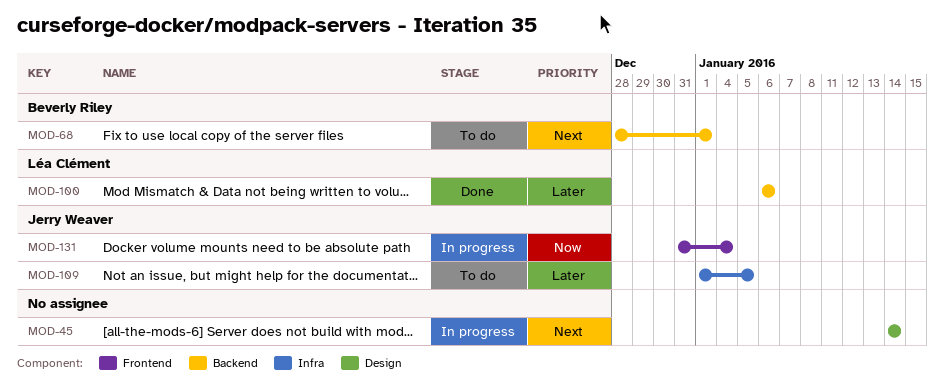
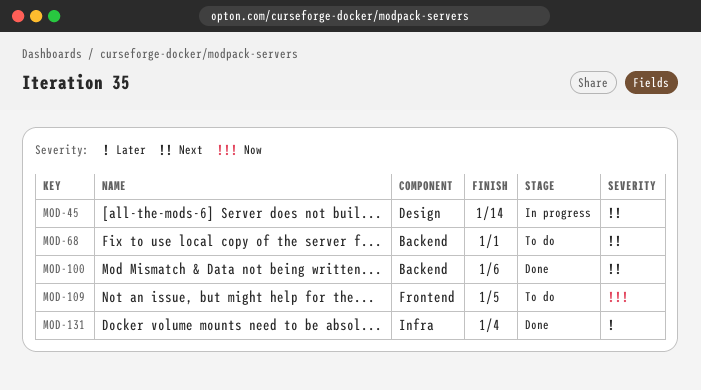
MOD-100, priority: Later -> Next
MOD-109, priority: Later -> Now
MOD-109, label: Infra -> Frontend
MOD-131, status: In progress -> Done
MOD-131, priority: Now -> Later
MOD-131, label: Frontend -> Infra

